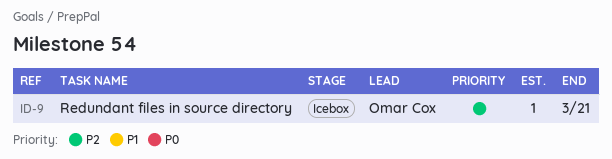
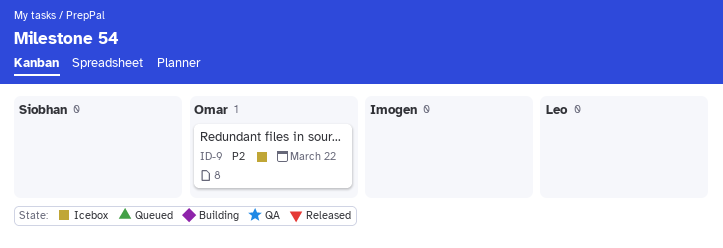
ID-9, due: Mar 21 -> Mar 22

